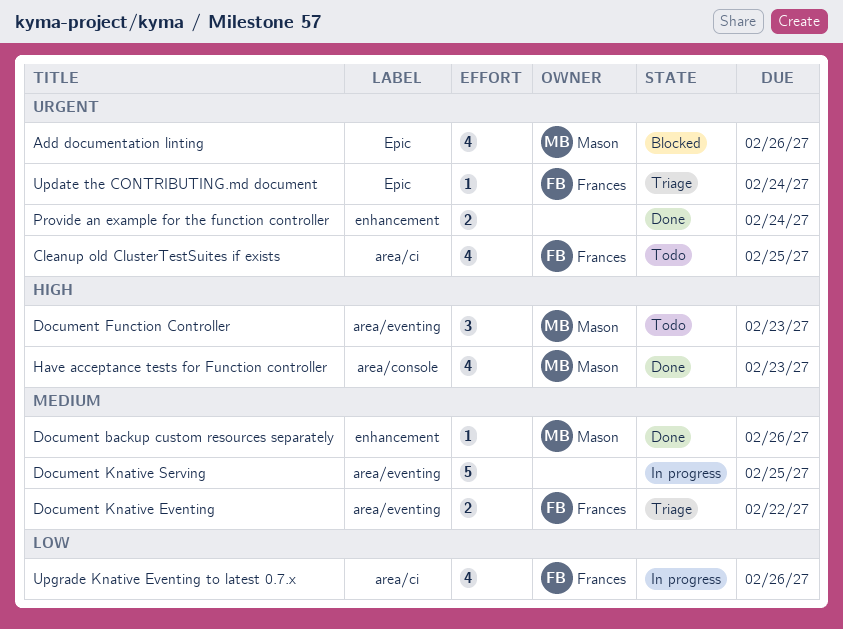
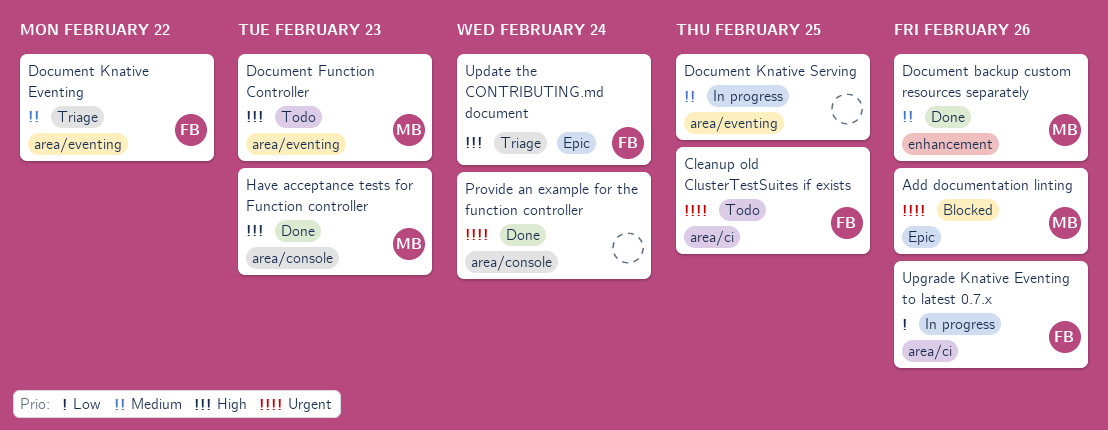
Provide an example for the function controller, label: enhancement -> area/console
Update the CONTRIBUTING.md document, priority: Urgent -> High

